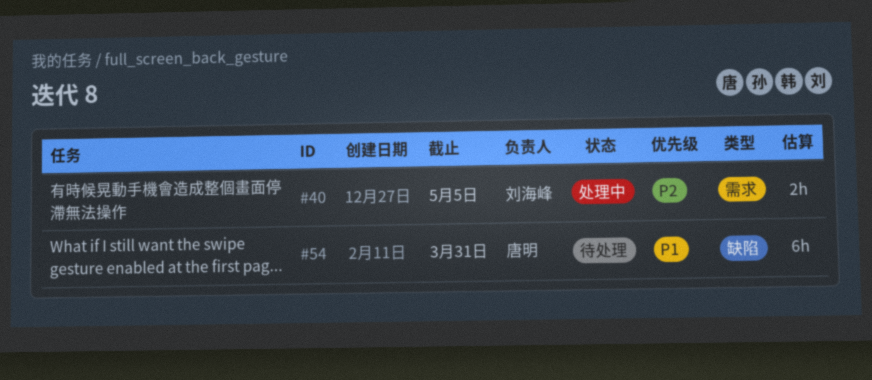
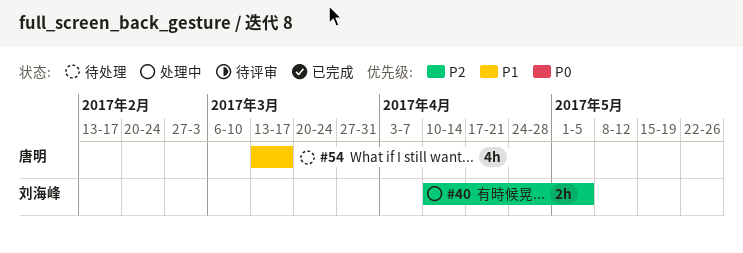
#54, estimate: 6h -> 4h
#54, due: Mar 31 -> Mar 17

